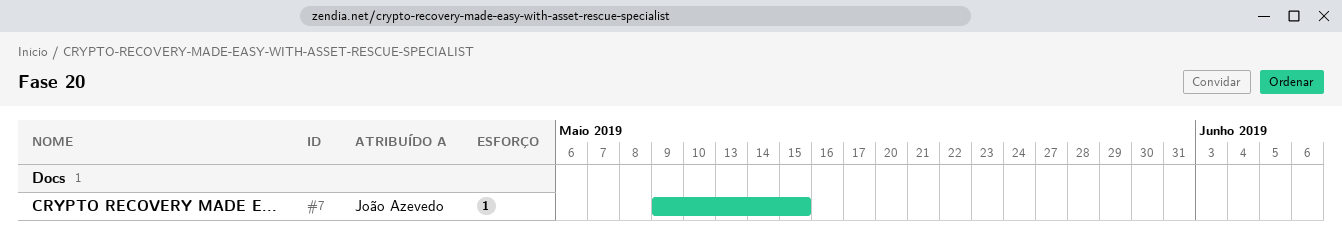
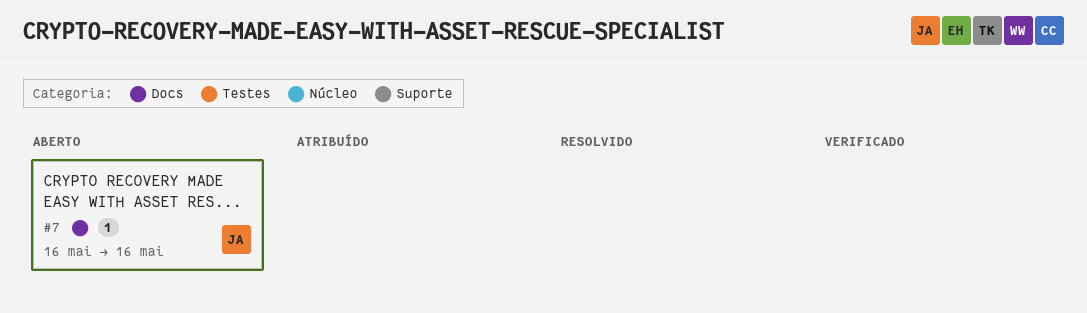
#7, start: May 9 -> May 16
#7, due: May 15 -> May 16

